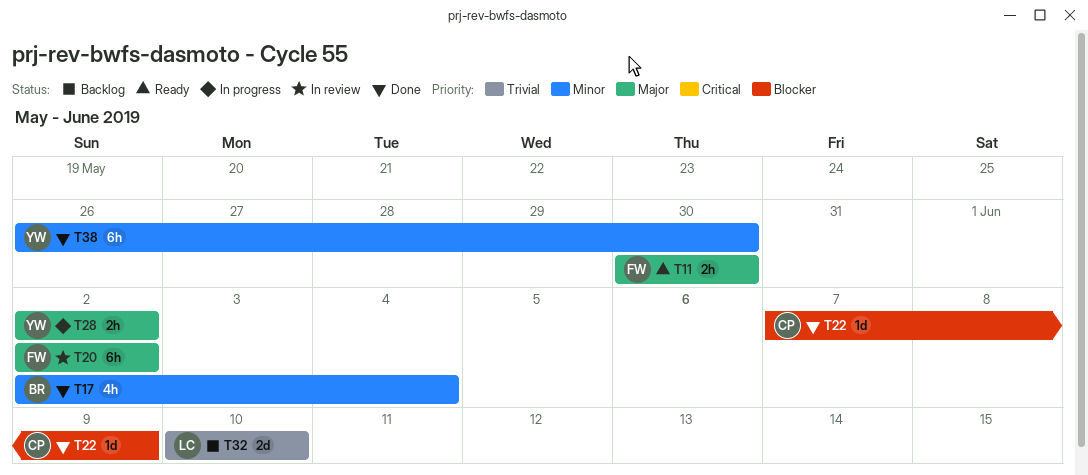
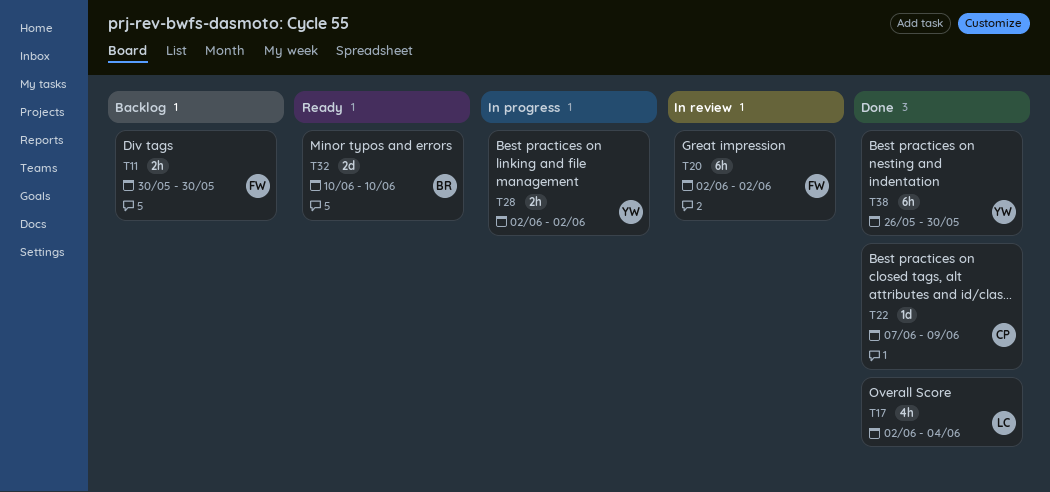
T11, status: Ready -> Backlog
T17, owner: BR -> LC
T32, status: Backlog -> Ready
T32, owner: LC -> BR

